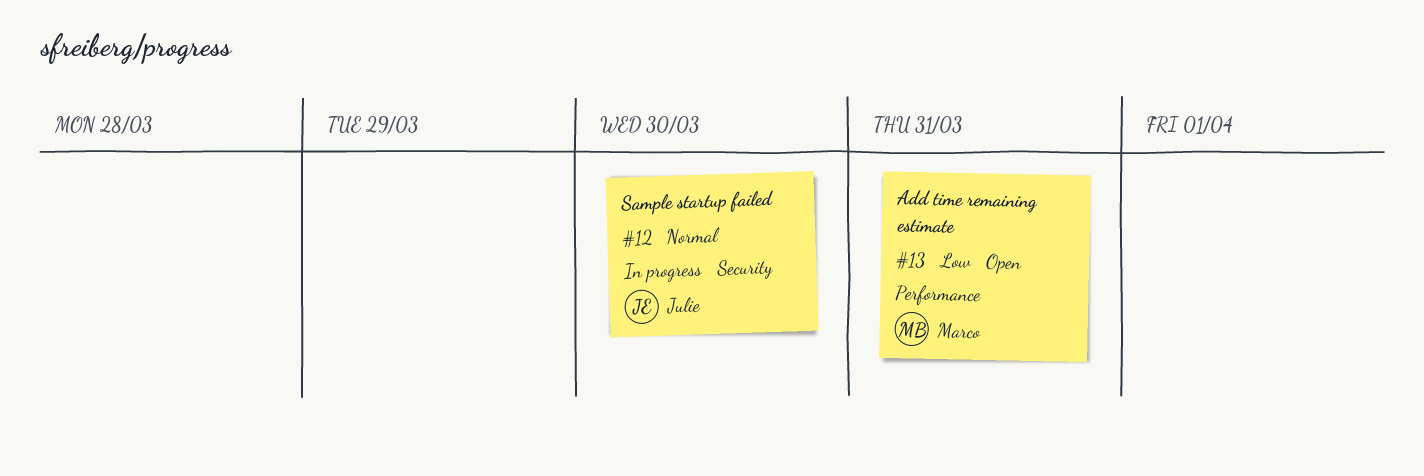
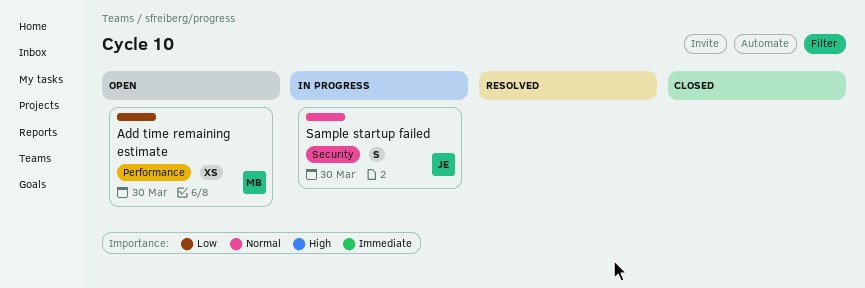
Add time remaining estimate, due: Mar 31 -> Mar 30

